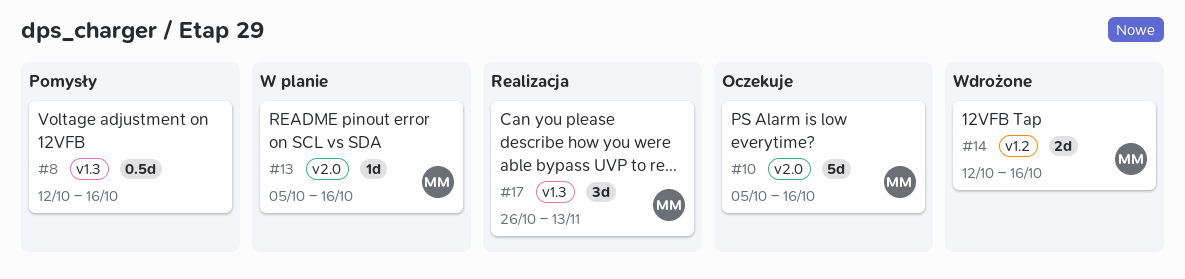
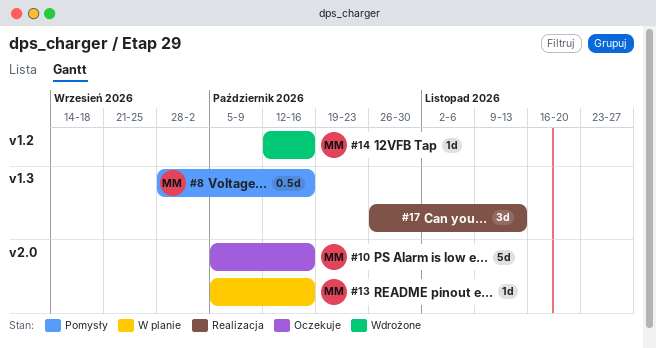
#8, owner: none -> MM
#8, start: Oct 12 -> Sep 28
#14, estimate: 2d -> 1d
#17, owner: MM -> none

